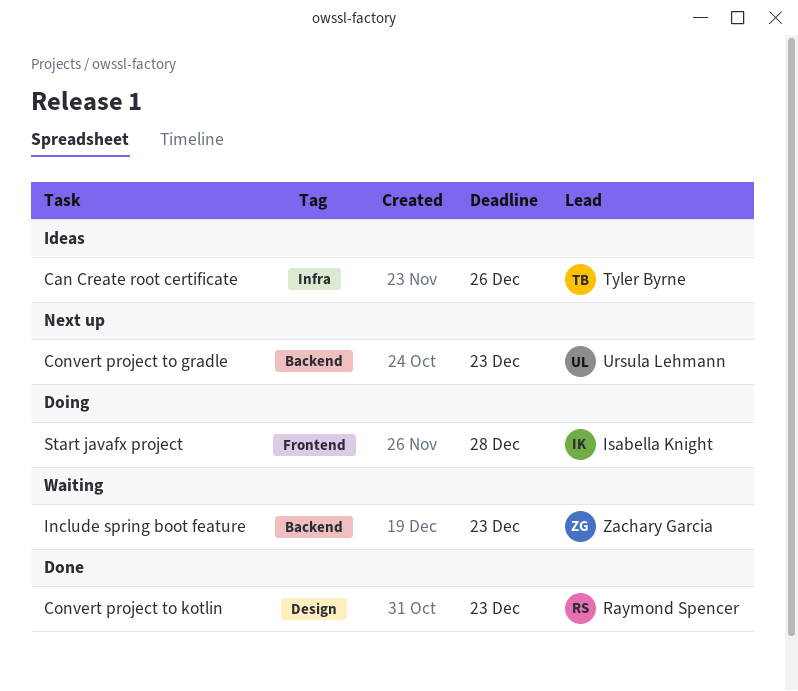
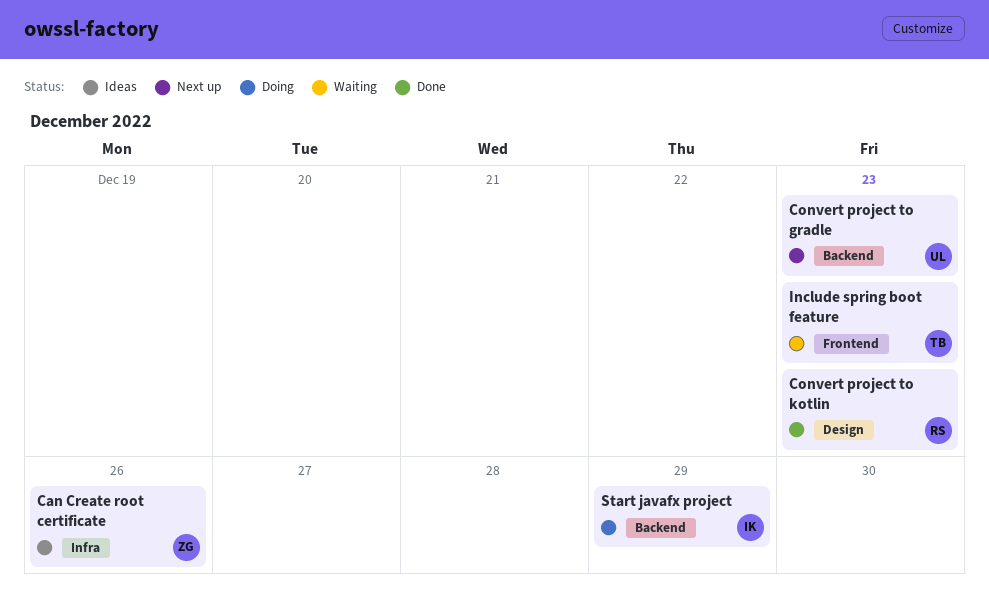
Can Create root certificate, owner: Tyler Byrne -> Zachary Garcia
Include spring boot feature, owner: Zachary Garcia -> Tyler Byrne
Include spring boot feature, label: Backend -> Frontend
Start javafx project, label: Frontend -> Backend
Start javafx project, due: Dec 28 -> Dec 29

